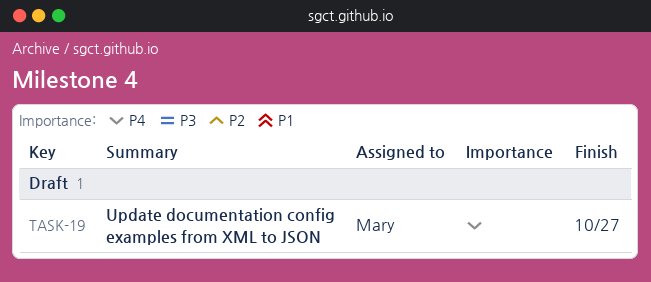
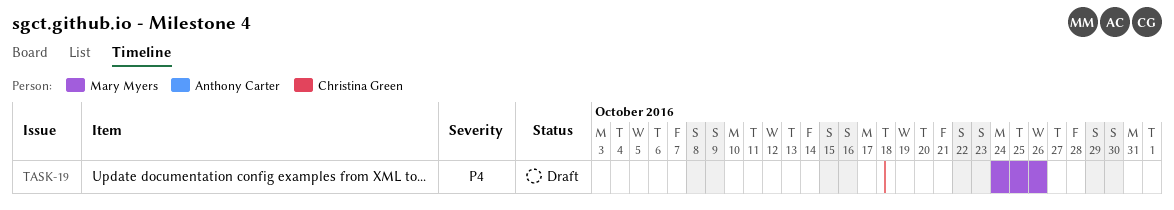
TASK-19, due: Oct 27 -> Oct 26

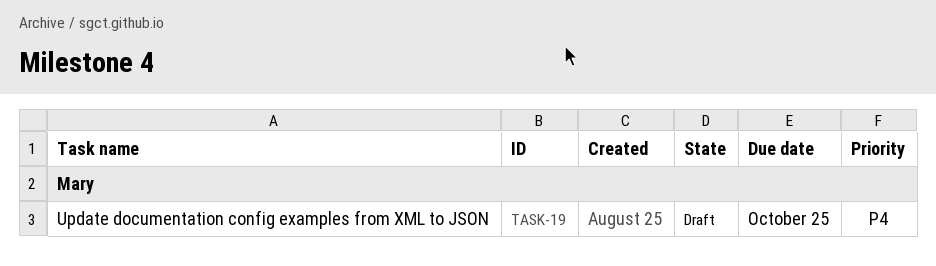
TASK-19, due: Oct 26 -> Oct 25

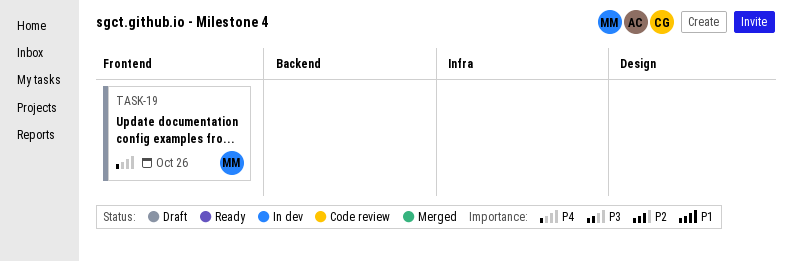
TASK-19, due: Oct 25 -> Oct 26

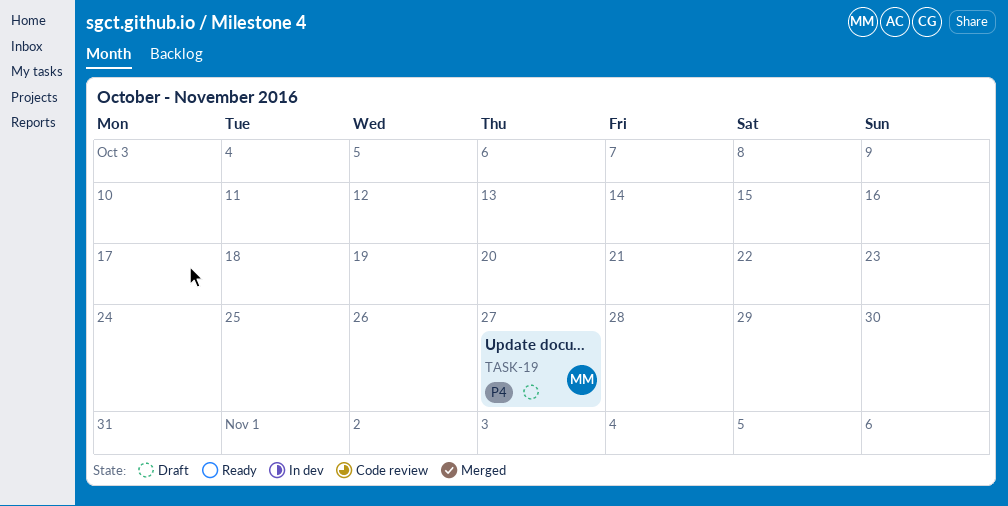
TASK-19, due: Oct 26 -> Oct 27

